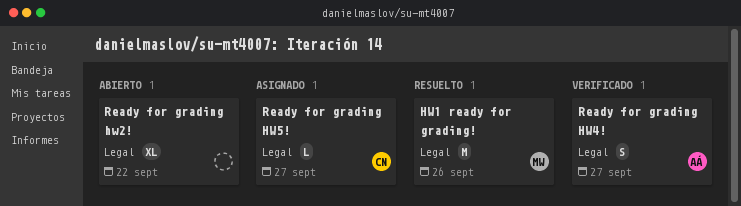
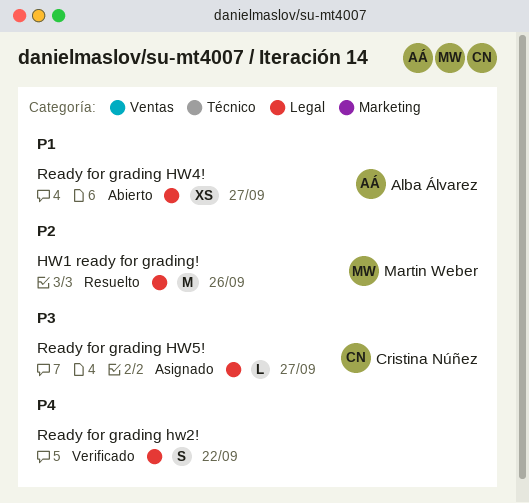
Ready for grading hw2!, status: Abierto -> Verificado
Ready for grading hw2!, estimate: XL -> S
Ready for grading HW4!, status: Verificado -> Abierto
Ready for grading HW4!, estimate: S -> XS

